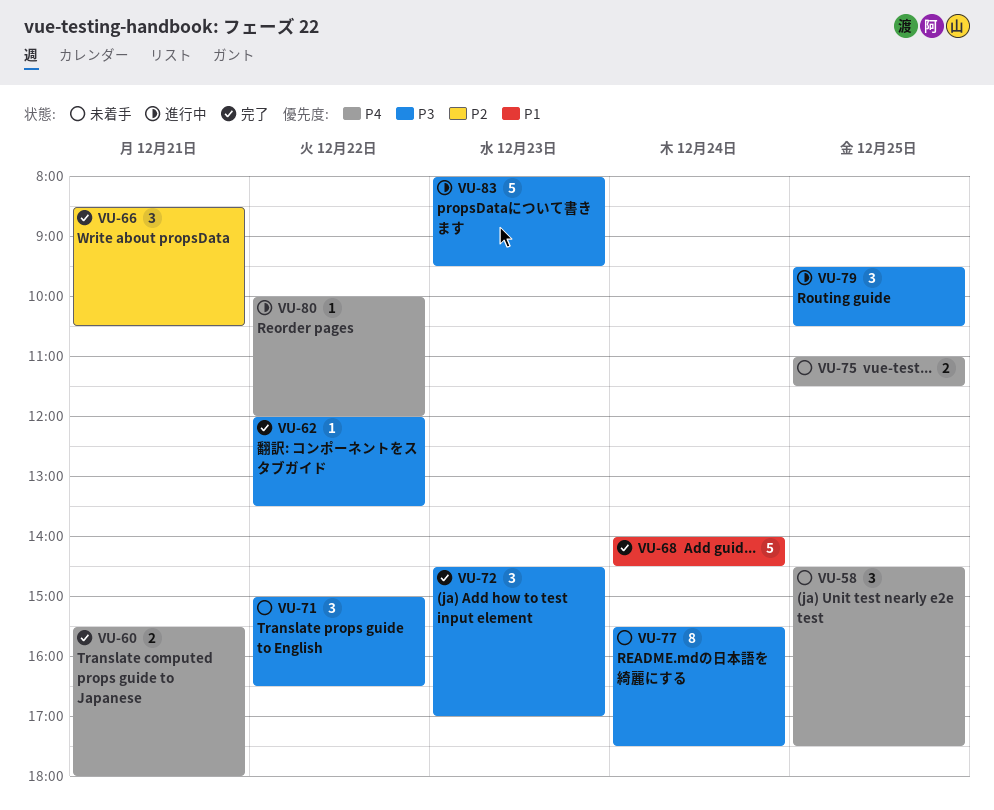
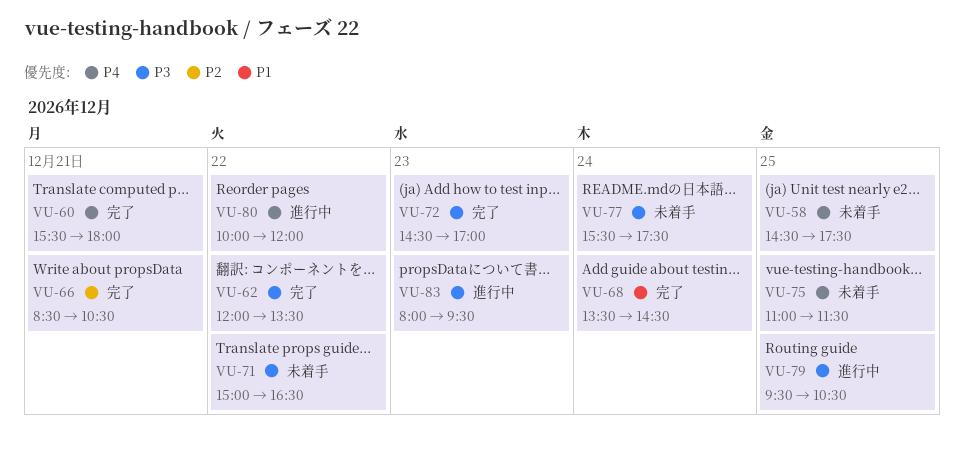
VU-68, begins: 14:00 -> 13:30

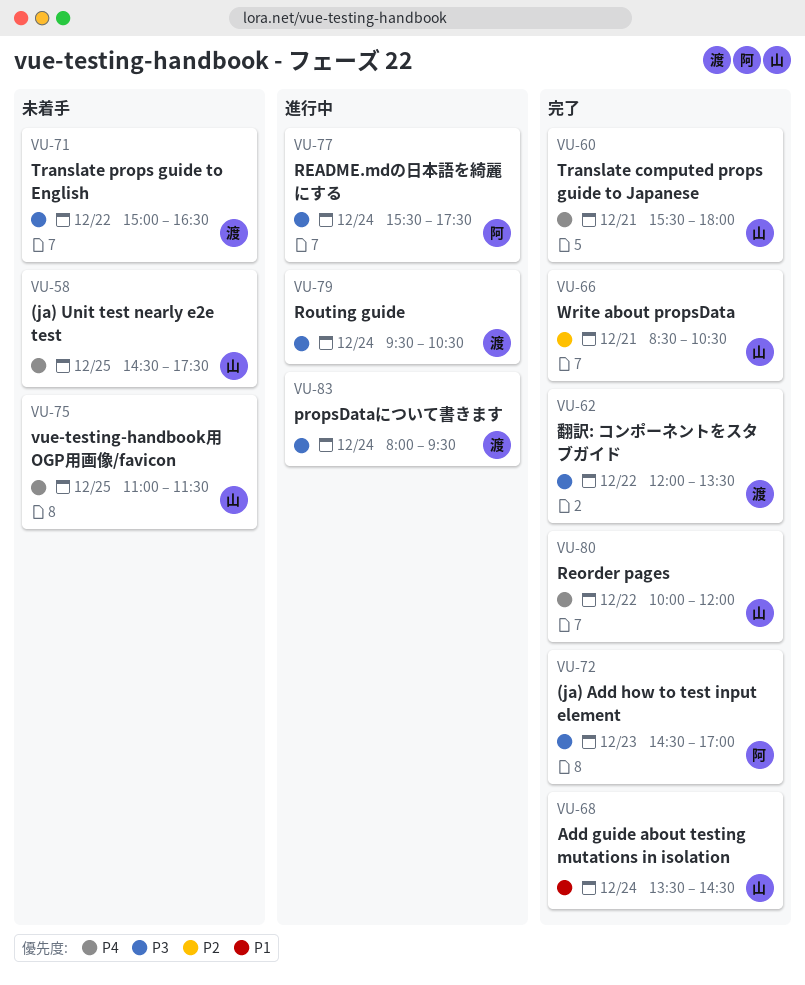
VU-77, status: 未着手 -> 進行中
VU-79, day: Dec 25 -> Dec 24
VU-80, status: 進行中 -> 完了
VU-83, day: Dec 23 -> Dec 24

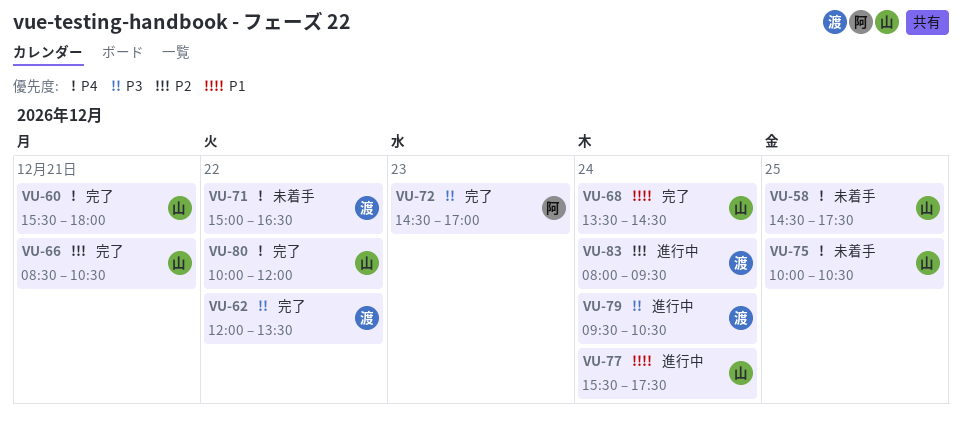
VU-71, priority: P3 -> P4
VU-75, begins: 11:00 -> 10:00
VU-75, ends: 11:30 -> 10:30
VU-77, owner: 阿 -> 山
VU-77, priority: P3 -> P1
VU-83, priority: P3 -> P2

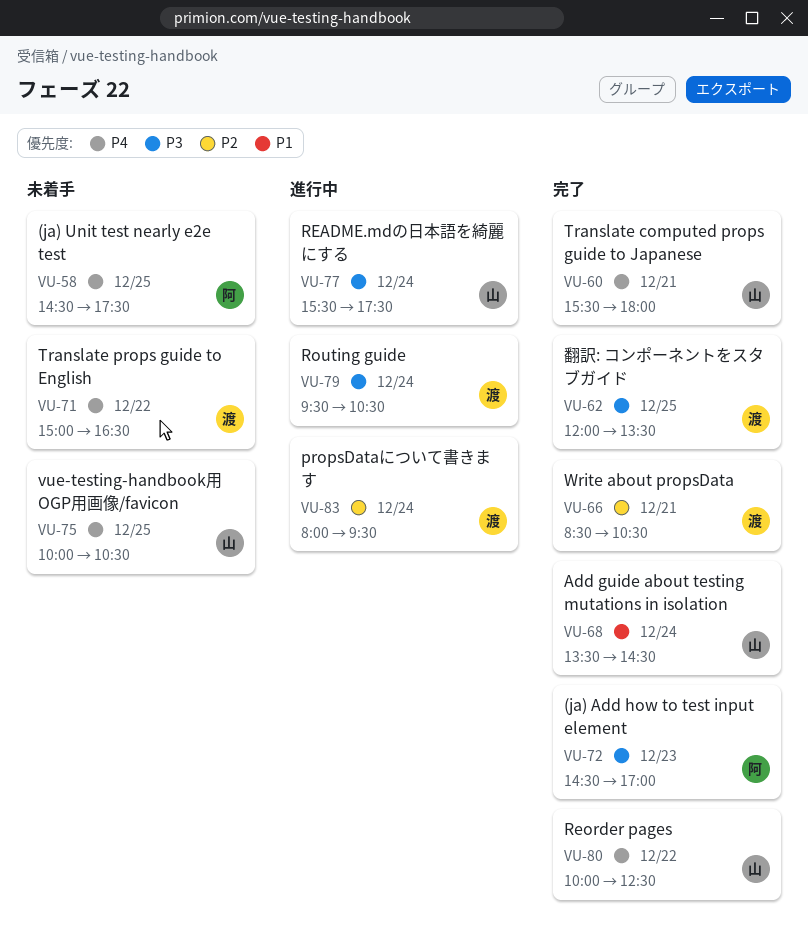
VU-58, owner: 山 -> 阿
VU-62, day: Dec 22 -> Dec 25
VU-66, owner: 山 -> 渡
VU-77, priority: P1 -> P3
VU-80, ends: 12:00 -> 12:30

